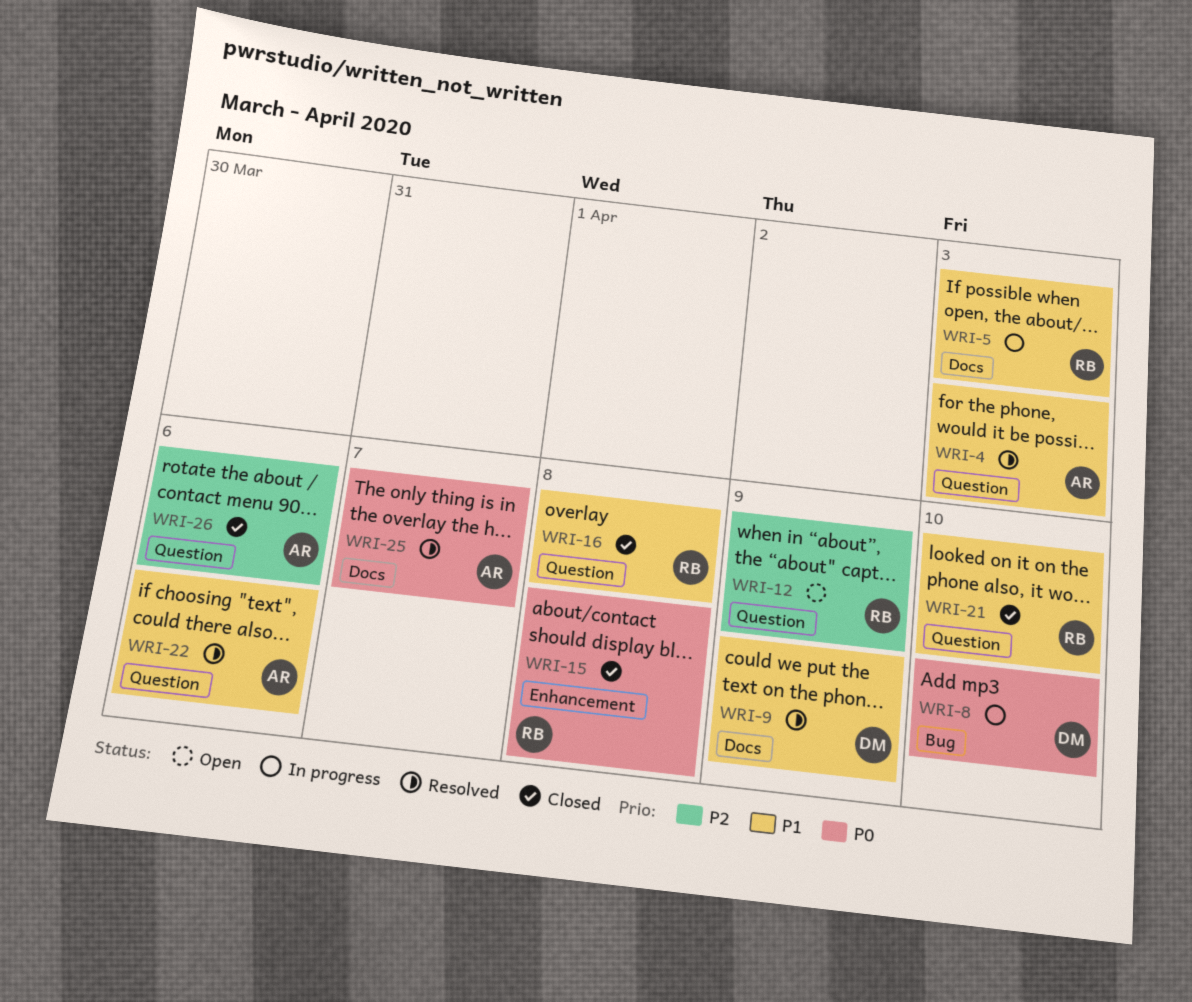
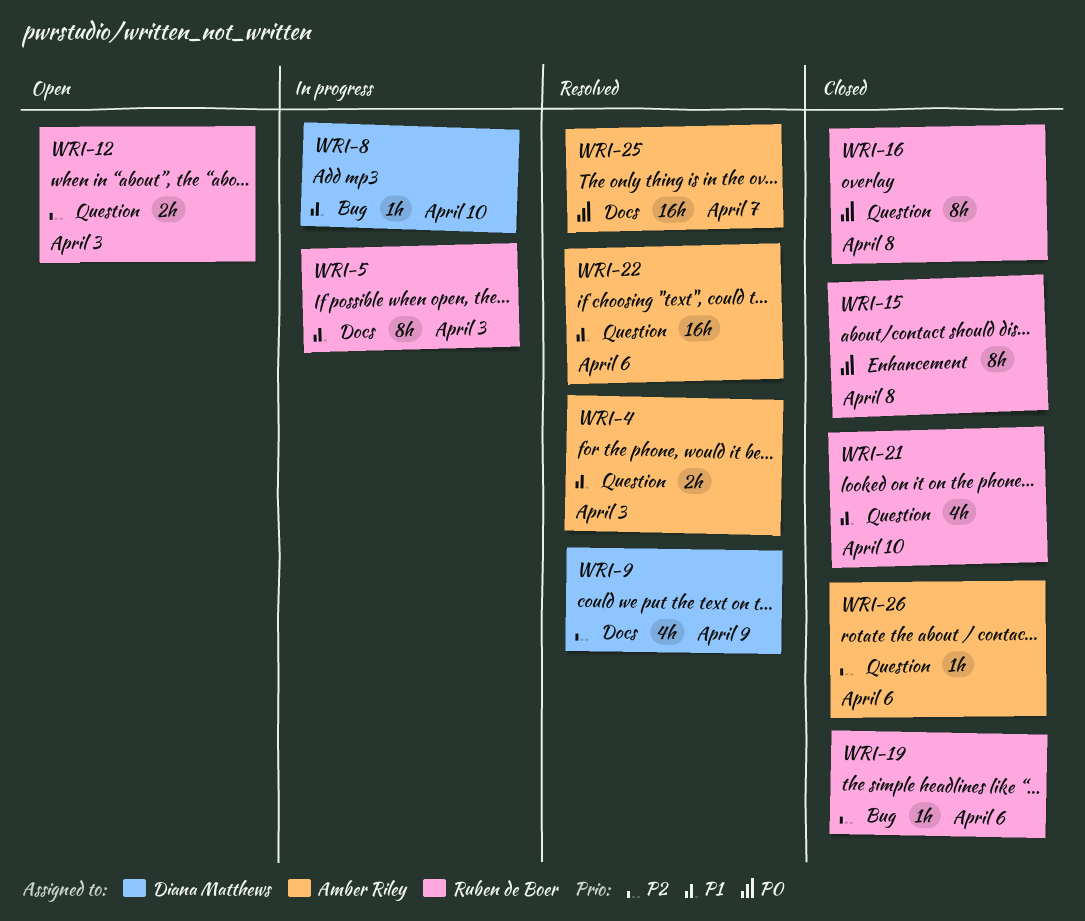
WRI-8, priority: P0 -> P1
WRI-9, priority: P1 -> P2
WRI-12, due: Apr 9 -> Apr 3
WRI-16, priority: P1 -> P0
WRI-19: none -> present

